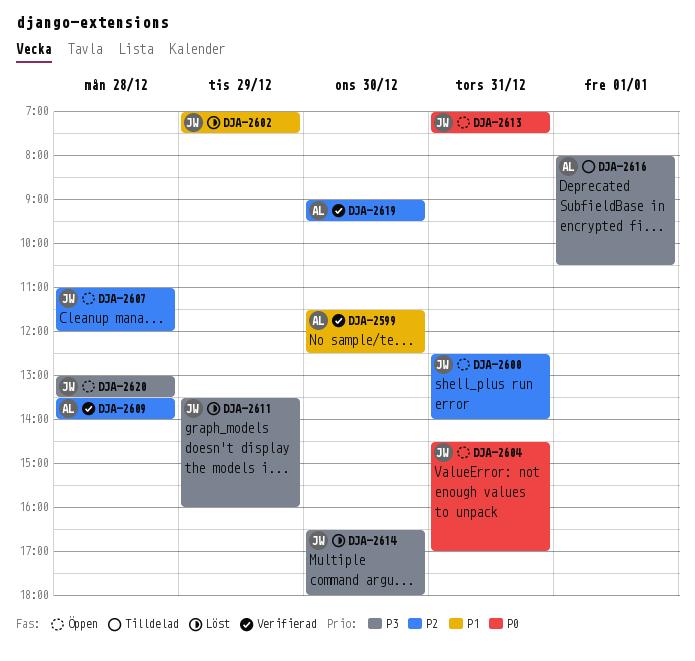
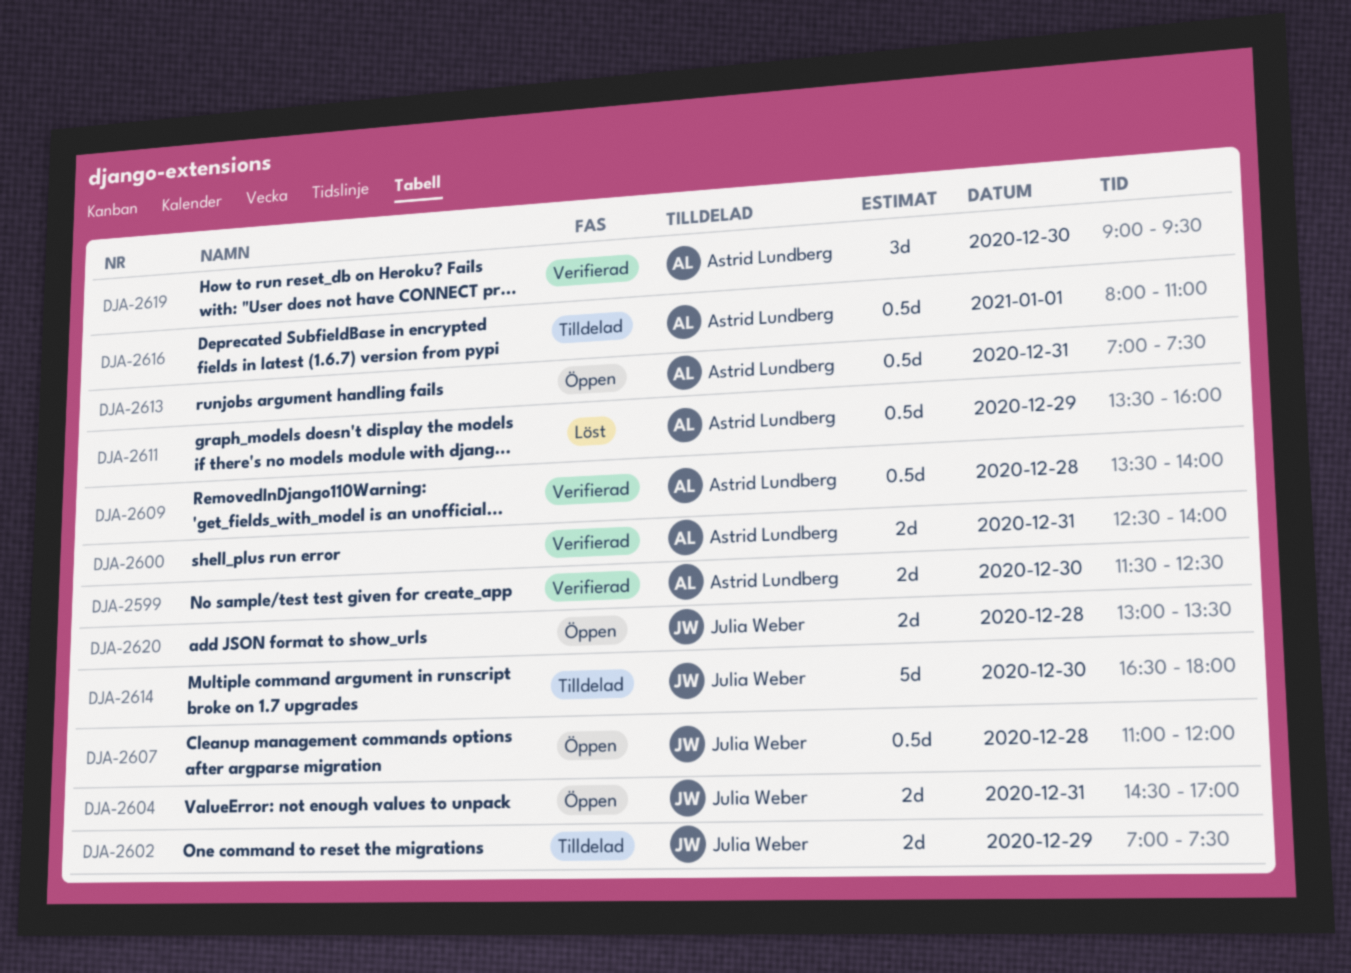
DJA-2600, status: Öppen -> Verifierad
DJA-2600, owner: Julia Weber -> Astrid Lundberg
DJA-2602, status: Löst -> Tilldelad
DJA-2611, owner: Julia Weber -> Astrid Lundberg
DJA-2613, owner: Julia Weber -> Astrid Lundberg
DJA-2614, status: Löst -> Tilldelad
DJA-2616, ends: 10:30 -> 11:00

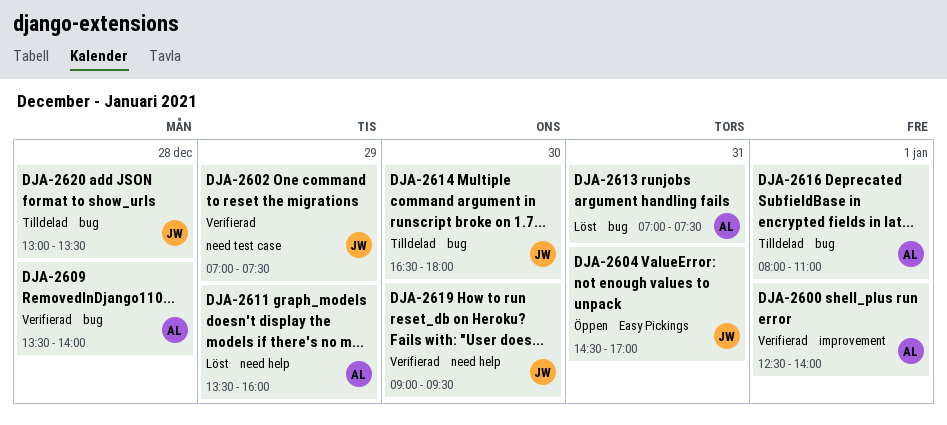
DJA-2599: present -> none
DJA-2600, day: Dec 31 -> Jan 1
DJA-2602, status: Tilldelad -> Verifierad
DJA-2607: present -> none
DJA-2613, status: Öppen -> Löst
DJA-2619, owner: Astrid Lundberg -> Julia Weber
DJA-2620, status: Öppen -> Tilldelad

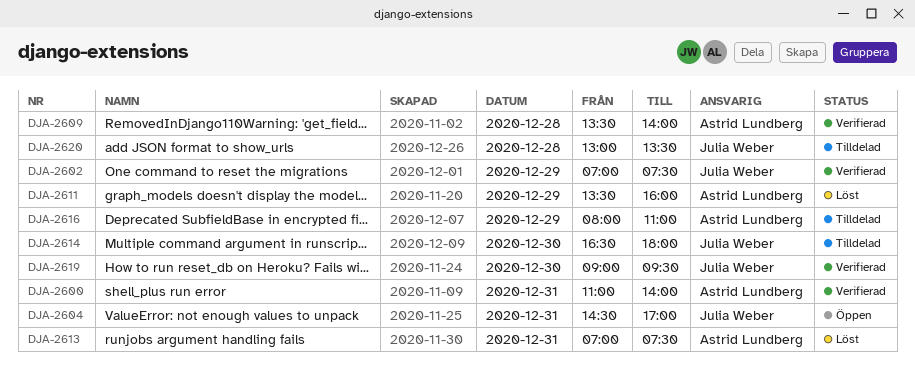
DJA-2600, day: Jan 1 -> Dec 31
DJA-2600, begins: 12:30 -> 11:00
DJA-2616, day: Jan 1 -> Dec 29

